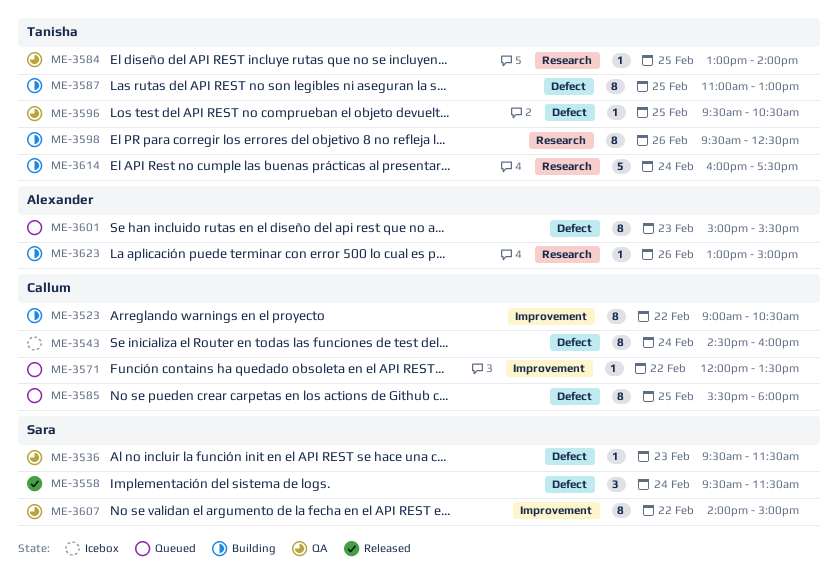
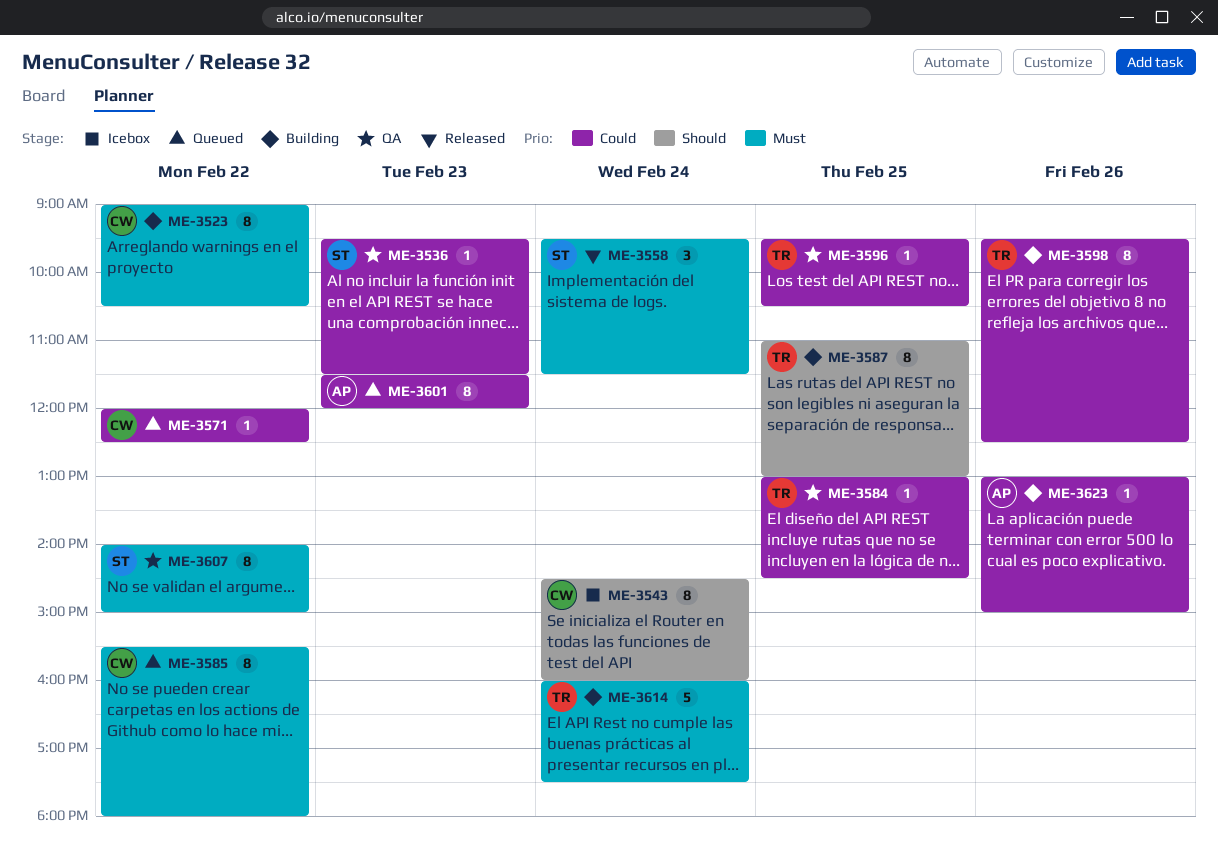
ME-3571, ends: 13:30 -> 12:30
ME-3584, ends: 14:00 -> 14:30
ME-3585, day: Feb 25 -> Feb 22
ME-3601, begins: 15:00 -> 11:30
ME-3601, ends: 15:30 -> 12:00

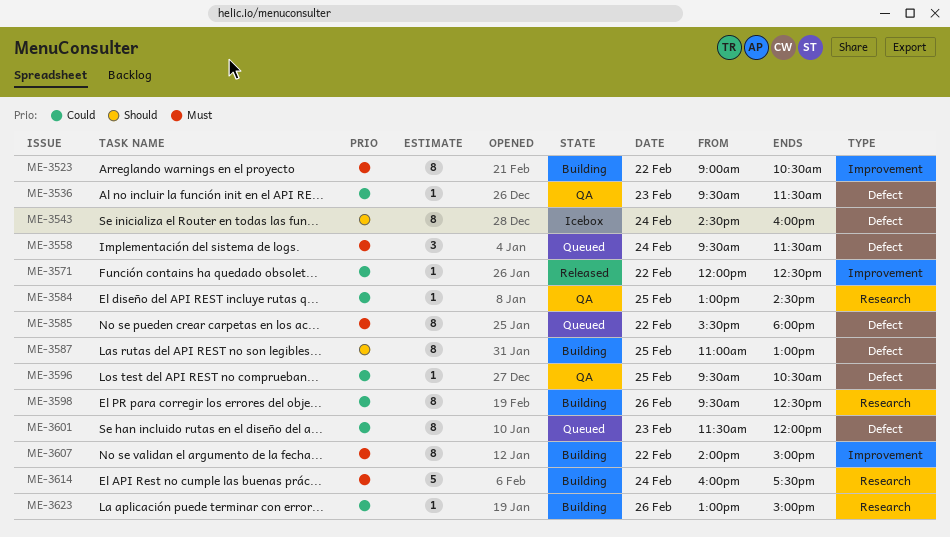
ME-3558, status: Released -> Queued
ME-3571, status: Queued -> Released
ME-3607, status: QA -> Building

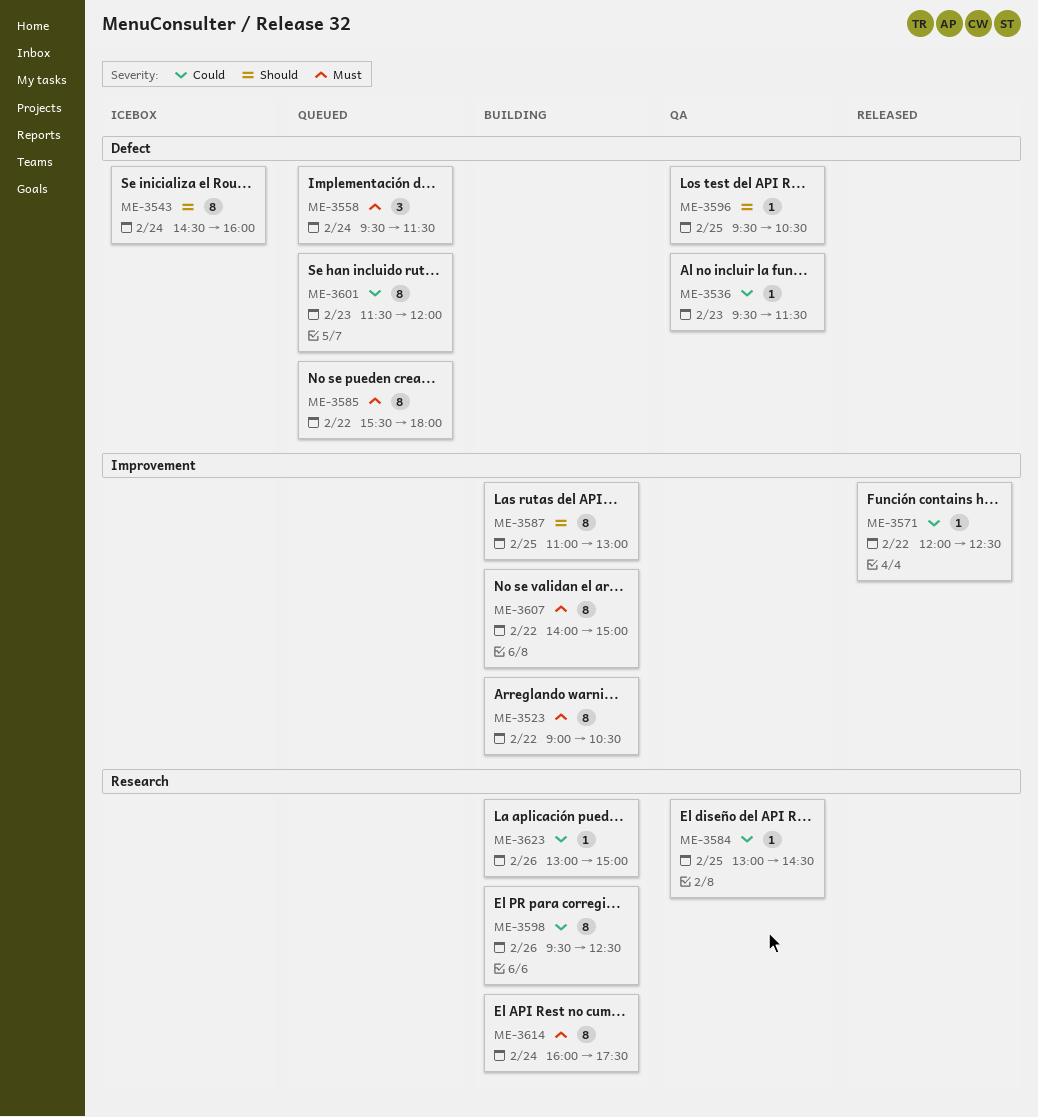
ME-3587, label: Defect -> Improvement
ME-3596, priority: Could -> Should
ME-3614, estimate: 5 -> 8

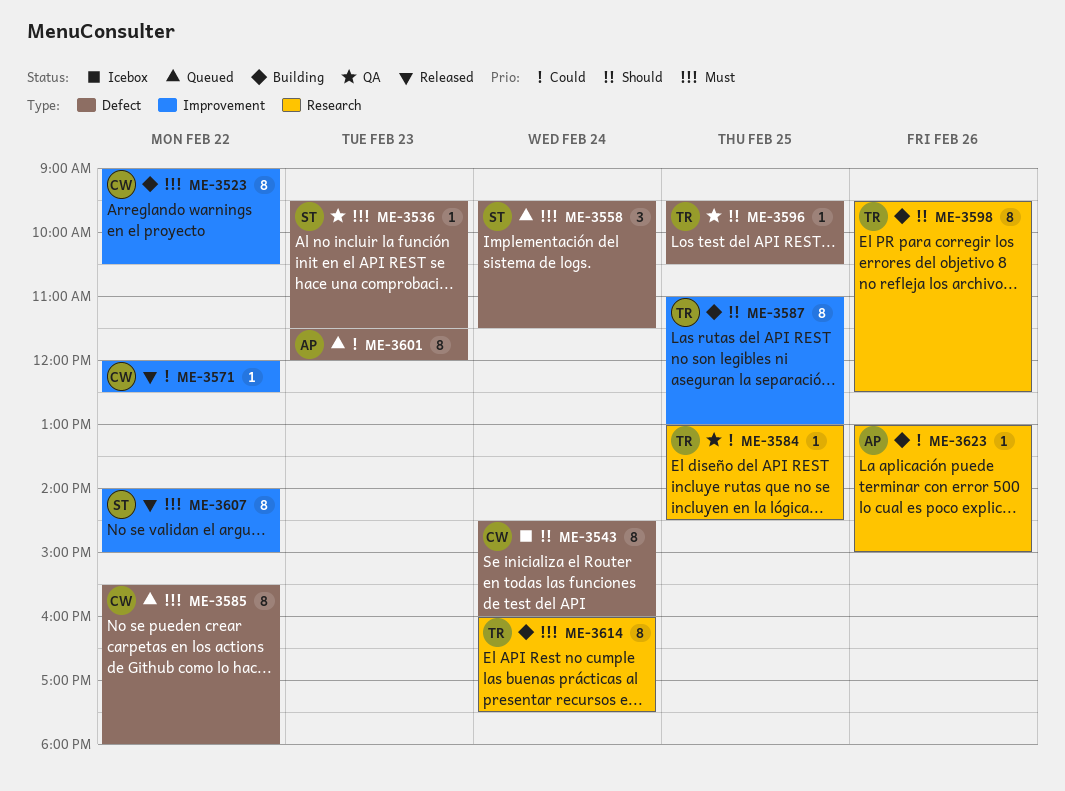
ME-3536, priority: Could -> Must
ME-3598, priority: Could -> Should
ME-3607, status: Building -> Released

